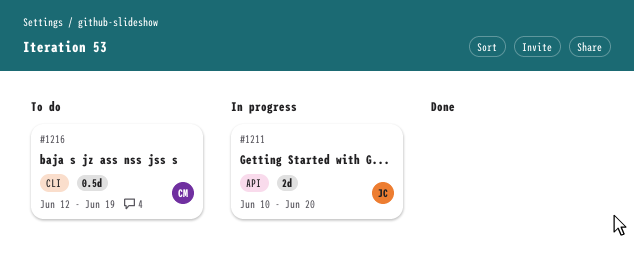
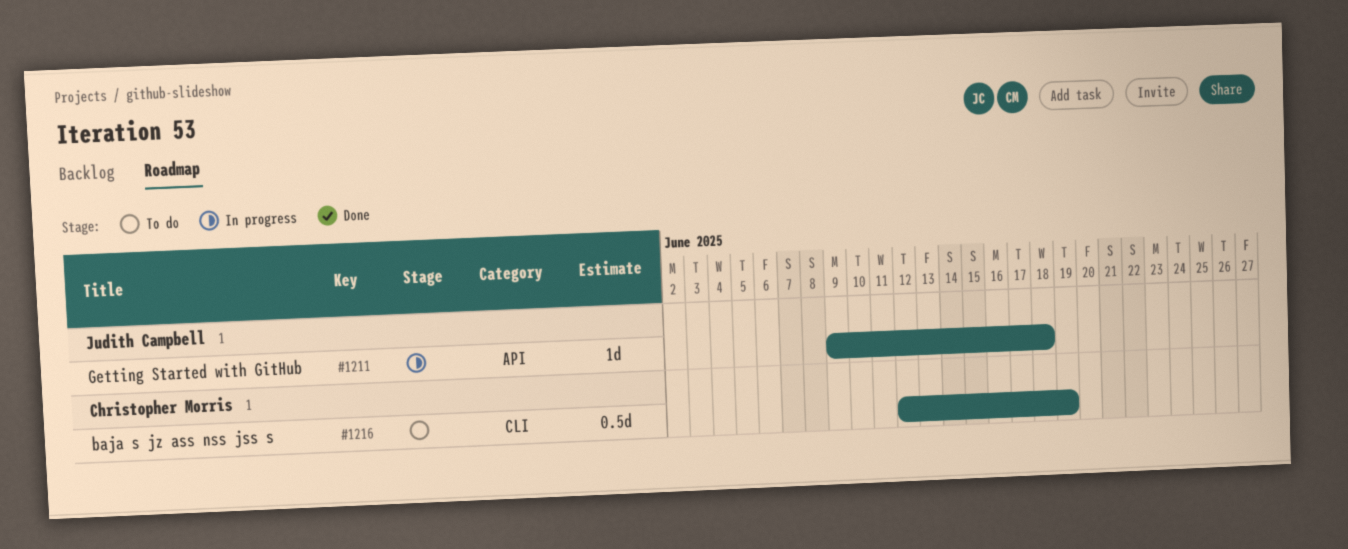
#1211, estimate: 2d -> 1d
#1211, start: Jun 10 -> Jun 9
#1211, due: Jun 20 -> Jun 18

